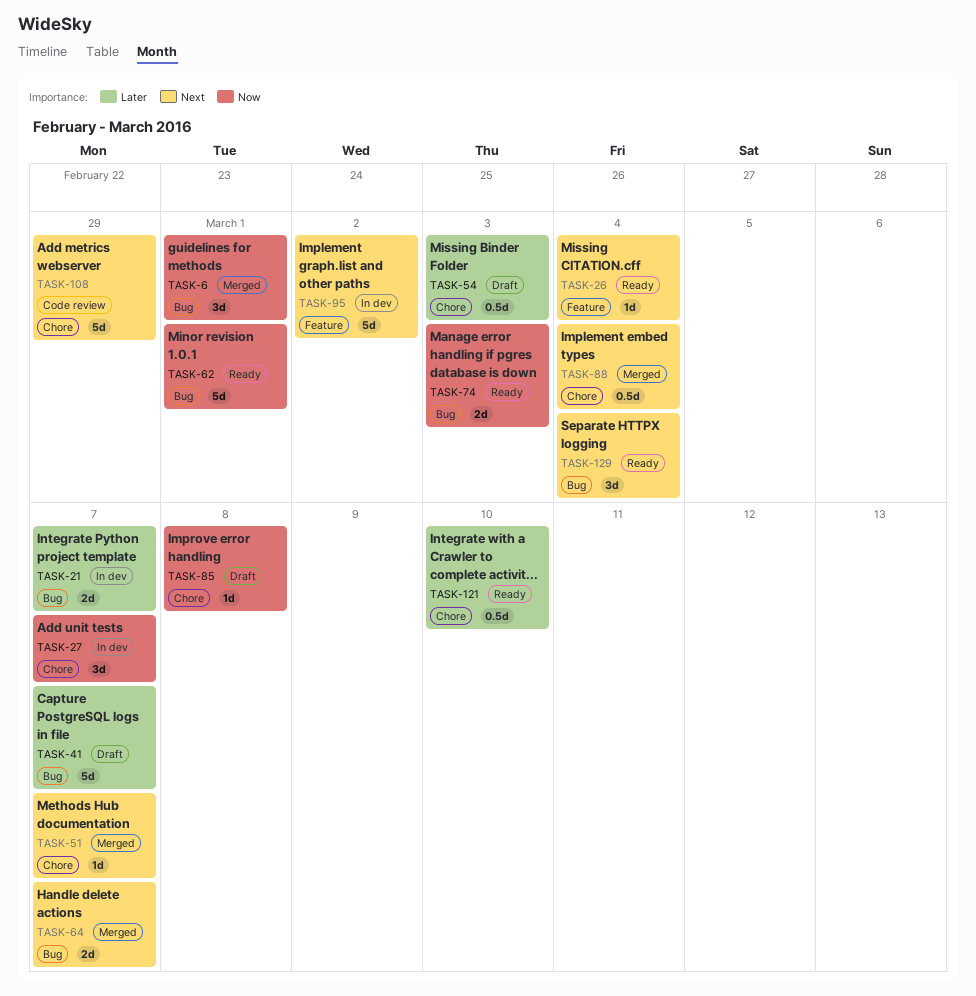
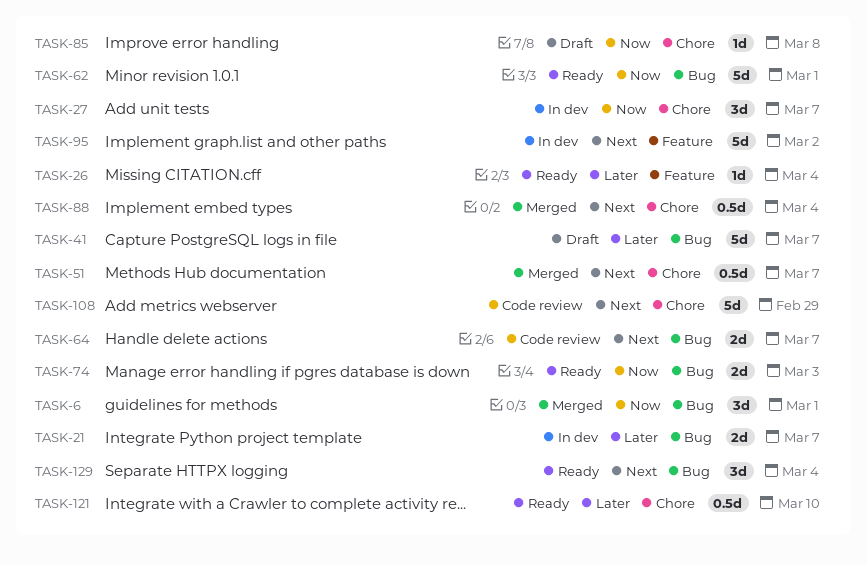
TASK-26, priority: Next -> Later
TASK-51, estimate: 1d -> 0.5d
TASK-54: present -> none
TASK-64, status: Merged -> Code review

